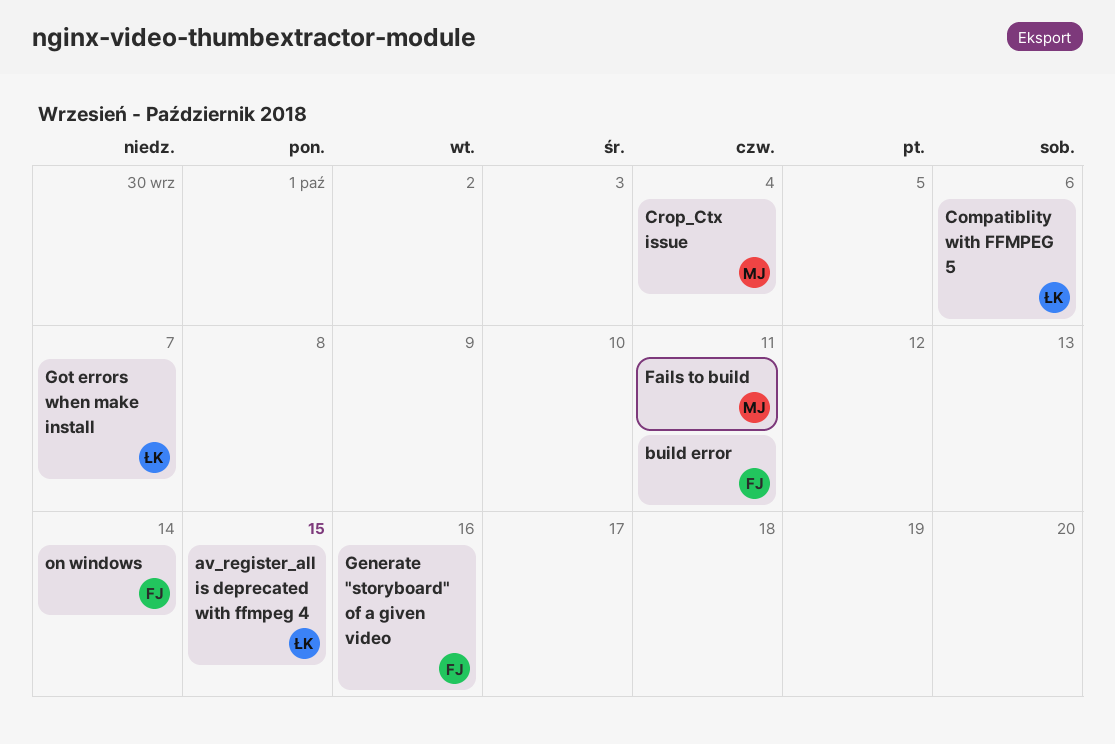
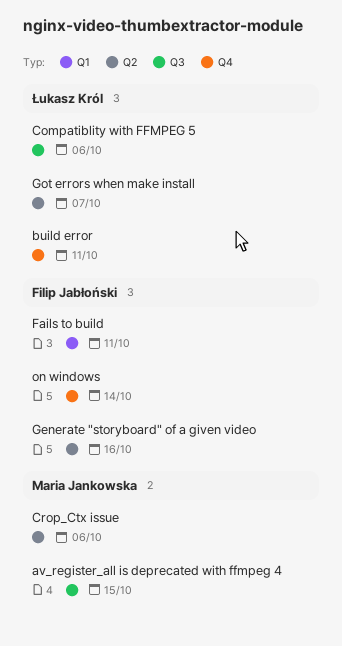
av_register_all is deprecated with ffmpeg 4, owner: Łukasz Król -> Maria Jankowska
build error, owner: Filip Jabłoński -> Łukasz Król
Crop_Ctx issue, due: Oct 4 -> Oct 6
Fails to build, owner: Maria Jankowska -> Filip Jabłoński

